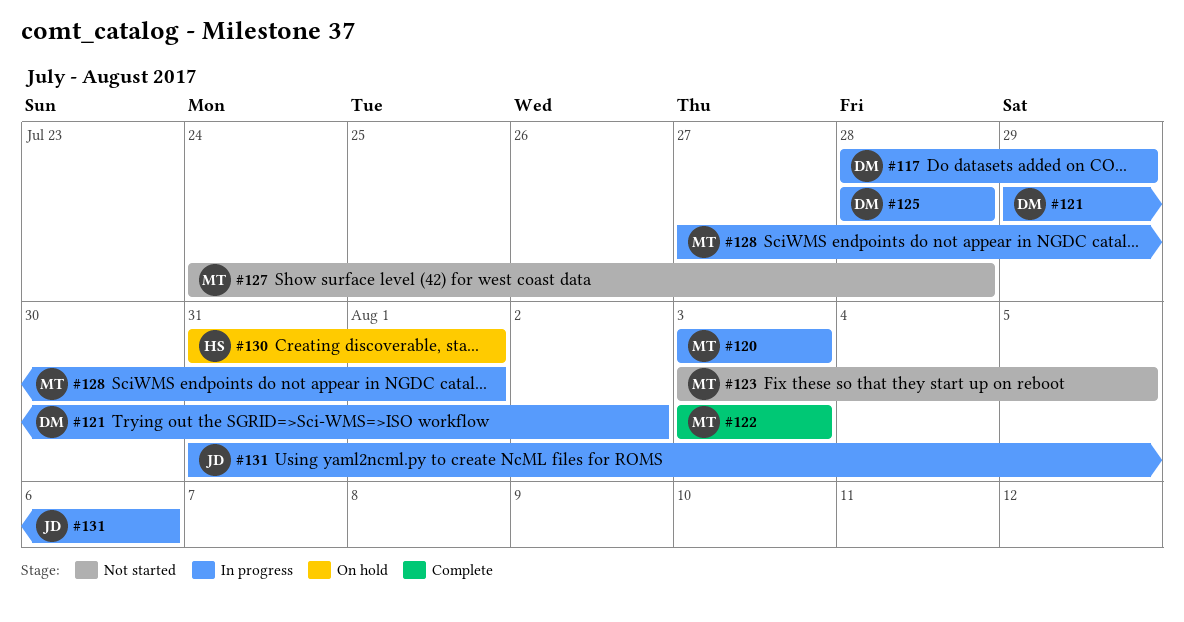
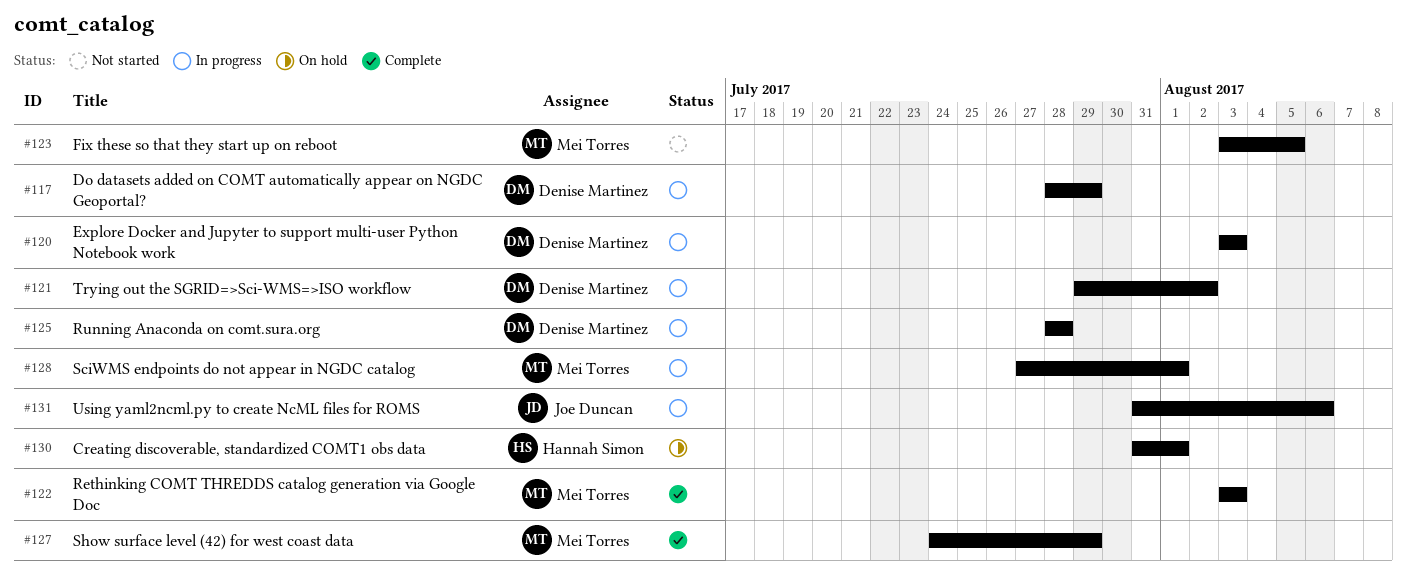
#120, owner: Mei Torres -> Denise Martinez
#127, status: Not started -> Complete
#127, due: Jul 28 -> Jul 29

